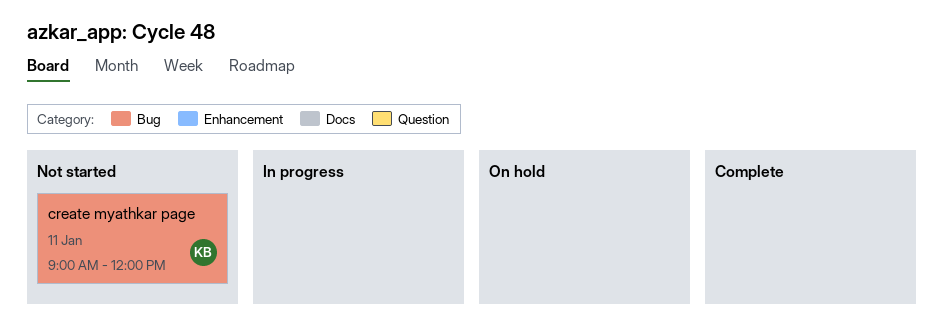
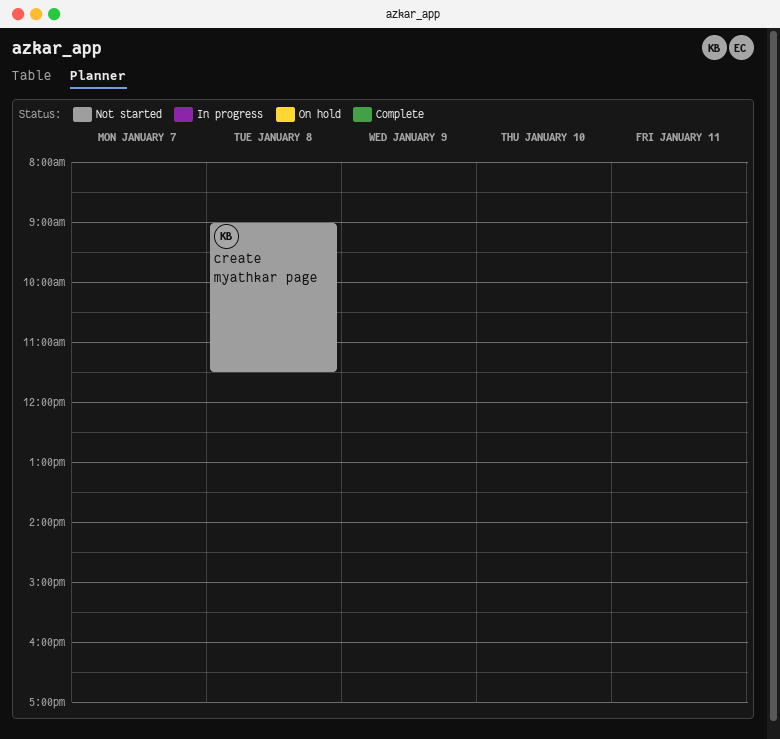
create myathkar page, day: Jan 11 -> Jan 8
create myathkar page, ends: 12:00 -> 11:30

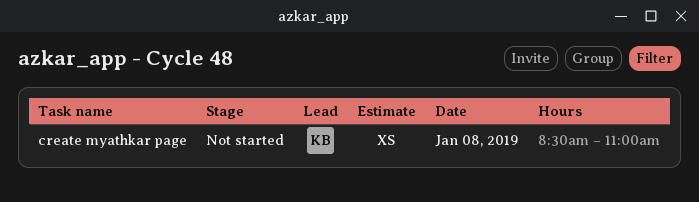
create myathkar page, begins: 09:00 -> 08:30
create myathkar page, ends: 11:30 -> 11:00

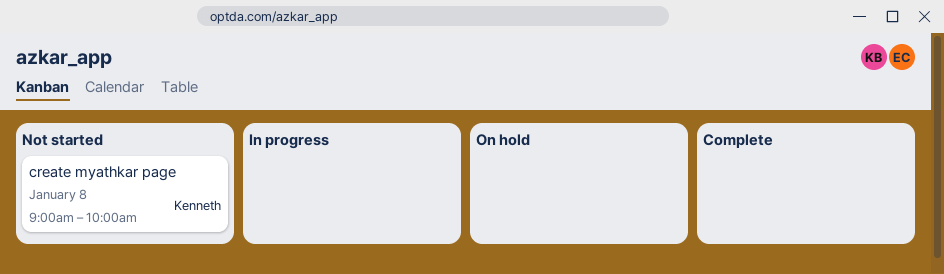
create myathkar page, begins: 08:30 -> 09:00
create myathkar page, ends: 11:00 -> 10:00

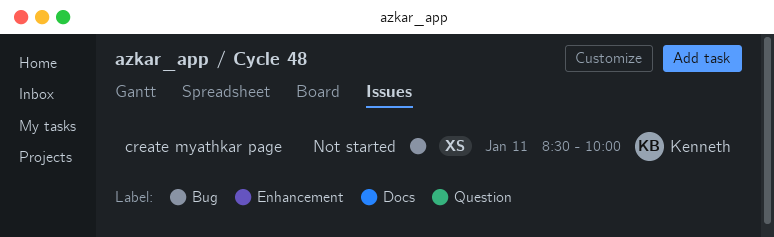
create myathkar page, day: Jan 8 -> Jan 11
create myathkar page, begins: 09:00 -> 08:30

